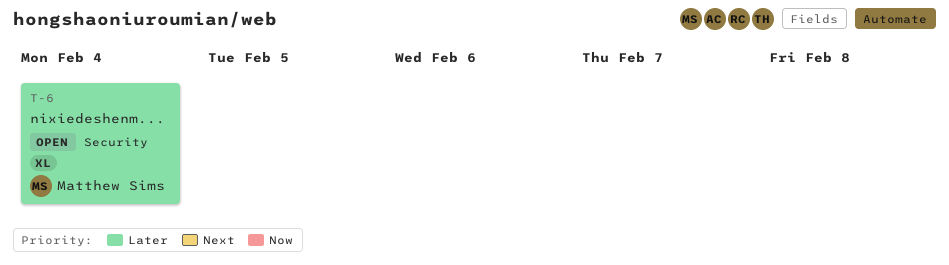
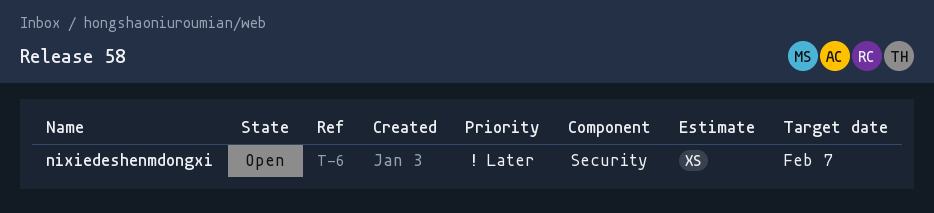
T-6, estimate: XL -> XS
T-6, due: Feb 4 -> Feb 7

